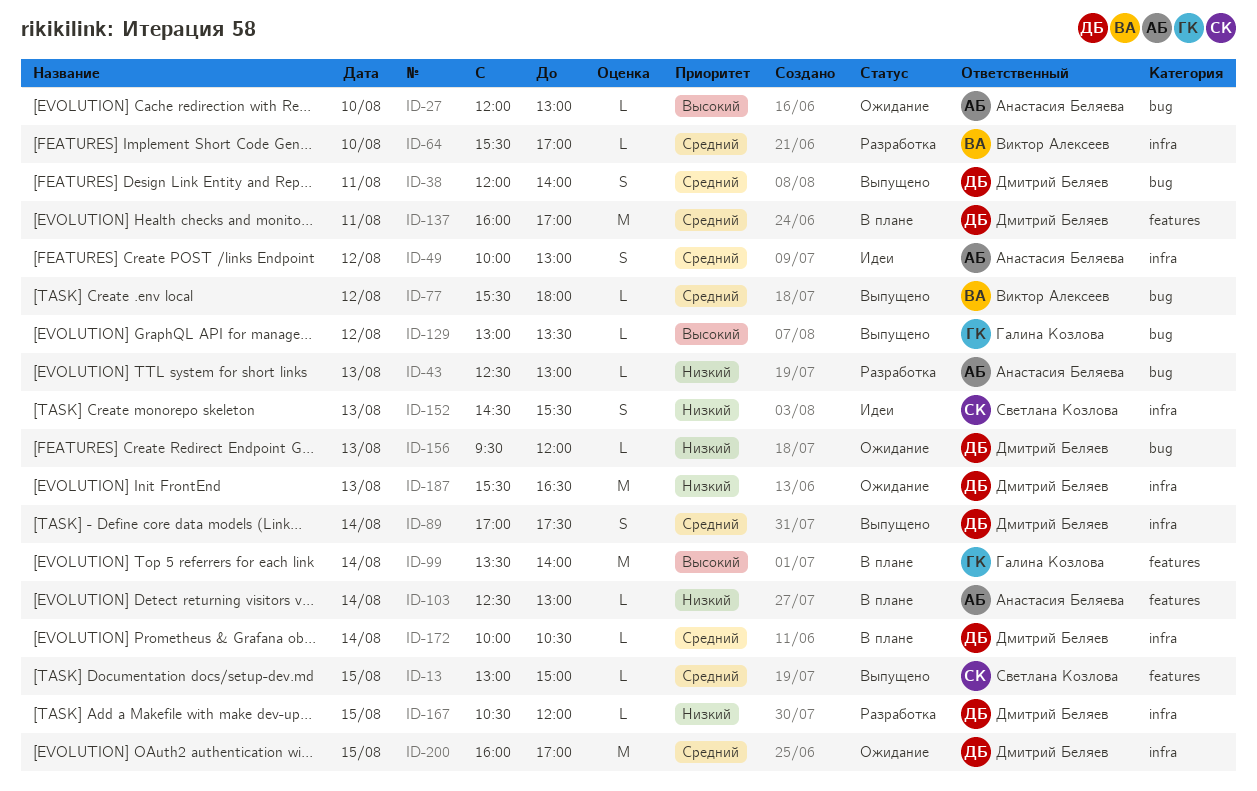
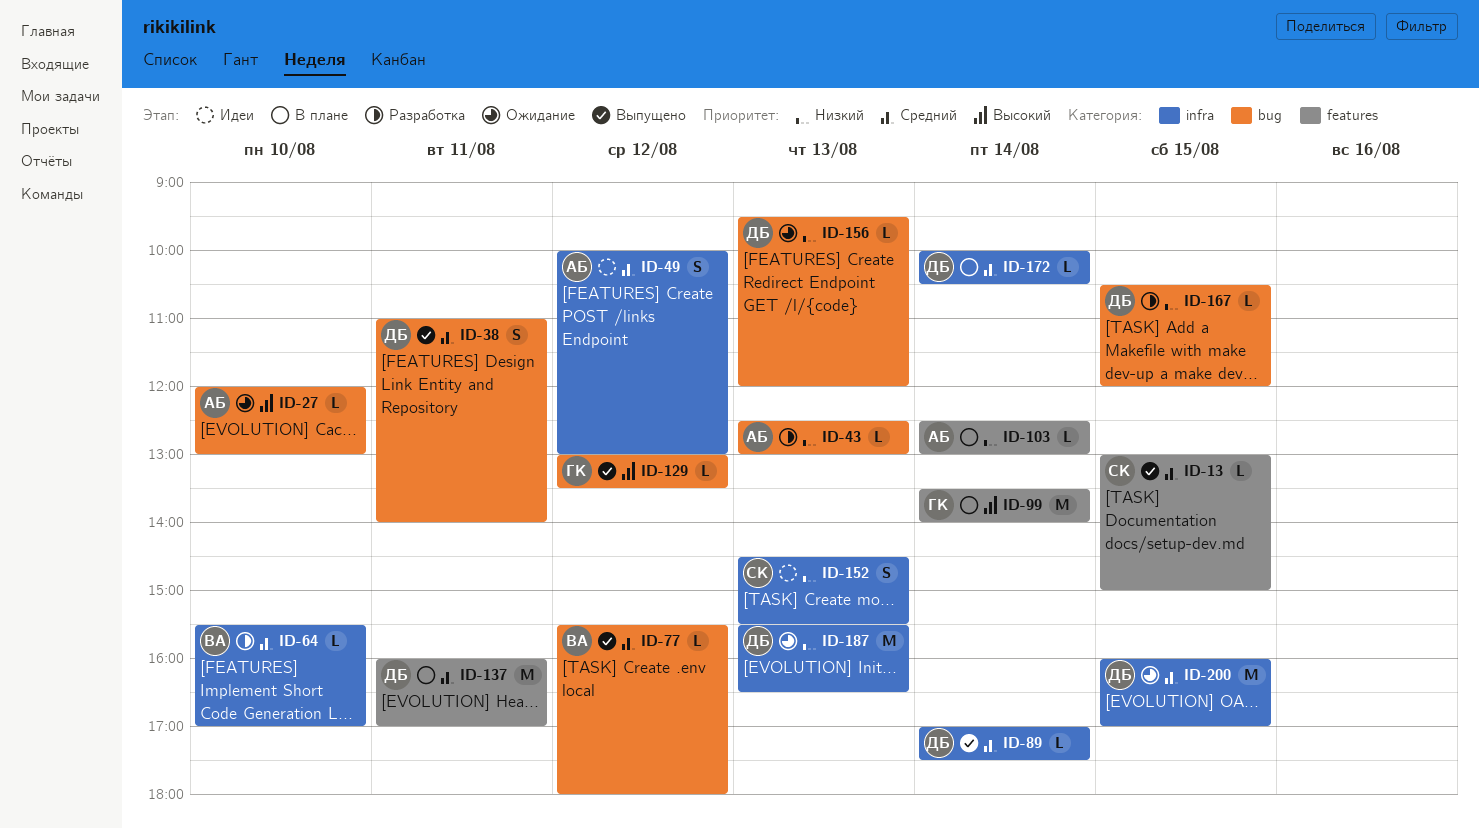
ID-38, begins: 12:00 -> 11:00
ID-89, estimate: S -> L
ID-167, label: infra -> bug

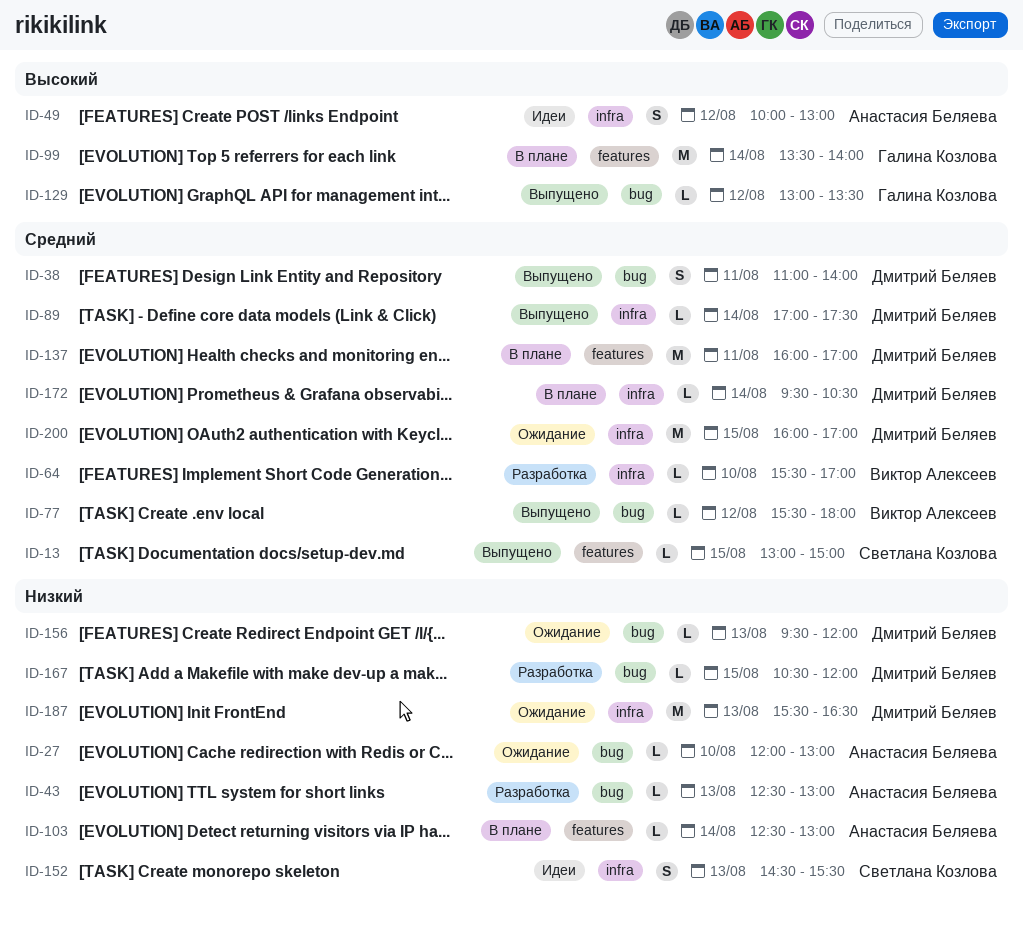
ID-27, priority: Высокий -> Низкий
ID-49, priority: Средний -> Высокий
ID-172, begins: 10:00 -> 09:30

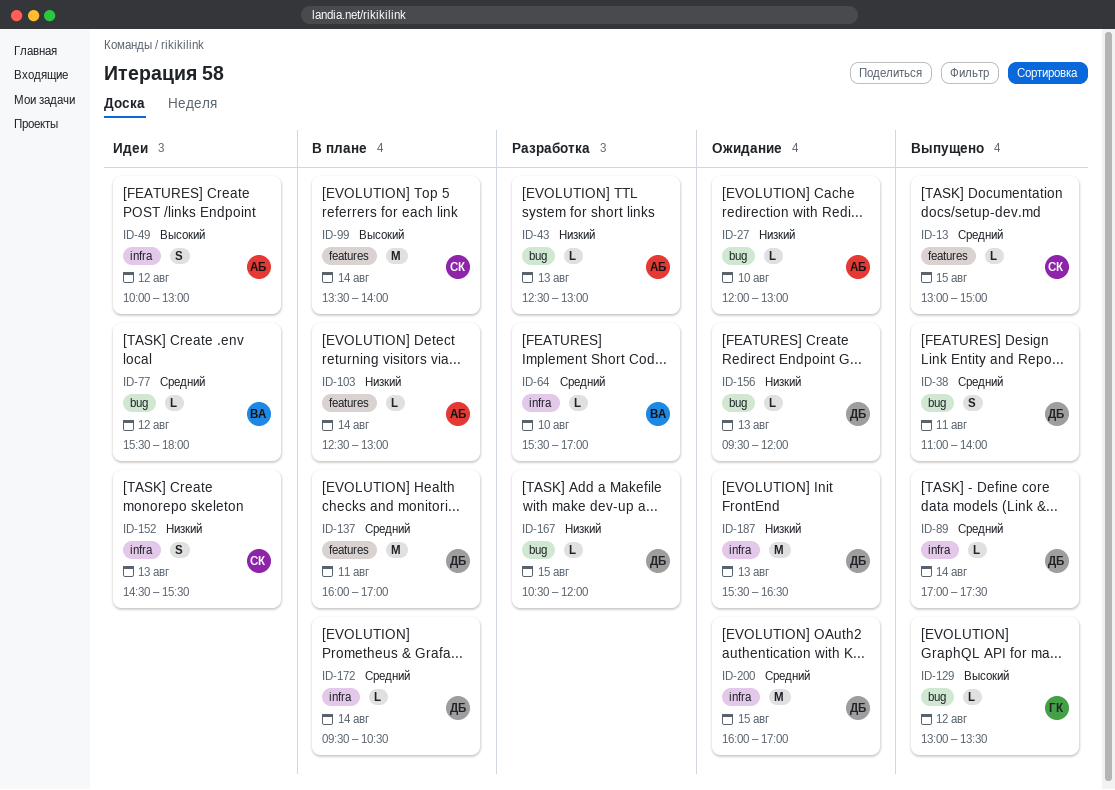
ID-77, status: Выпущено -> Идеи
ID-99, owner: Галина Козлова -> Светлана Козлова

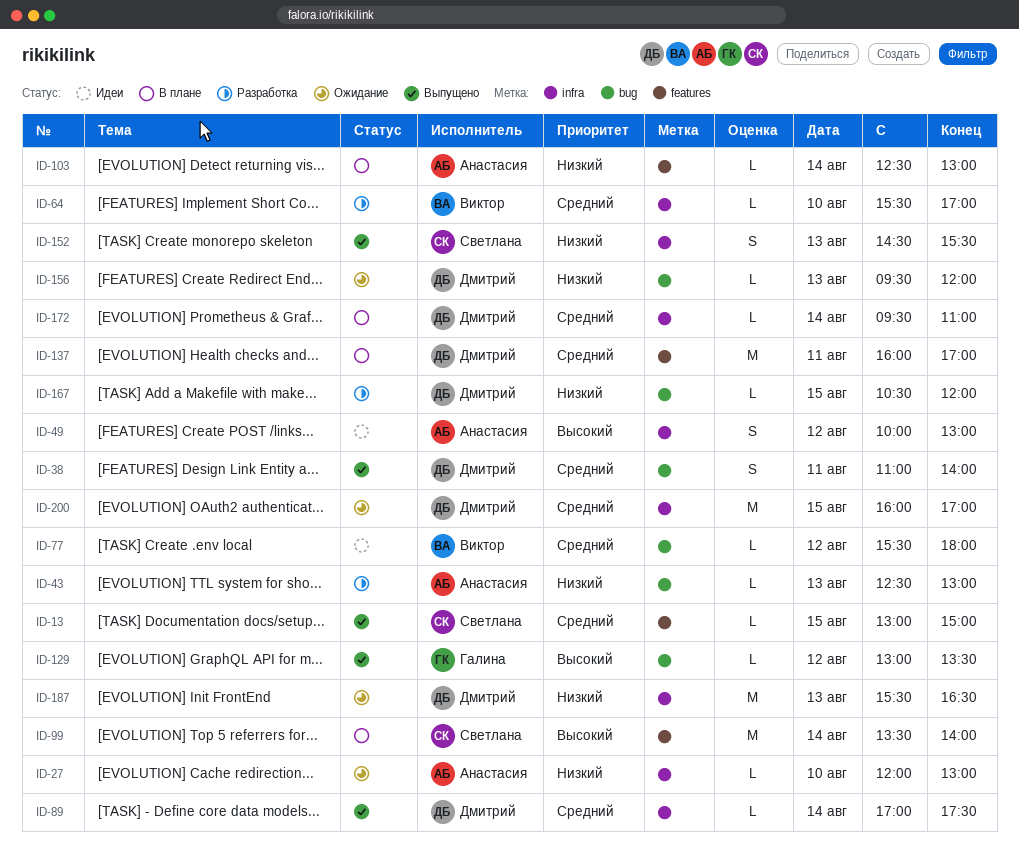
ID-27, label: bug -> infra
ID-152, status: Идеи -> Выпущено
ID-172, ends: 10:30 -> 11:00

